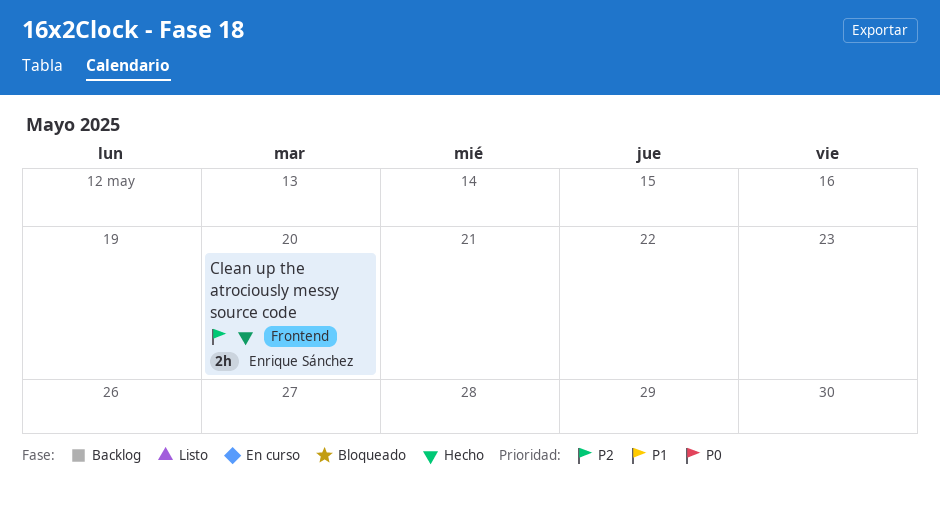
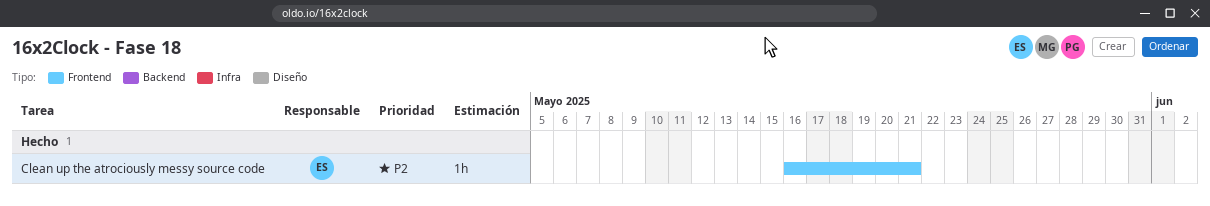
Clean up the atrociously messy source code, estimate: 2h -> 1h
Clean up the atrociously messy source code, due: May 20 -> May 21

